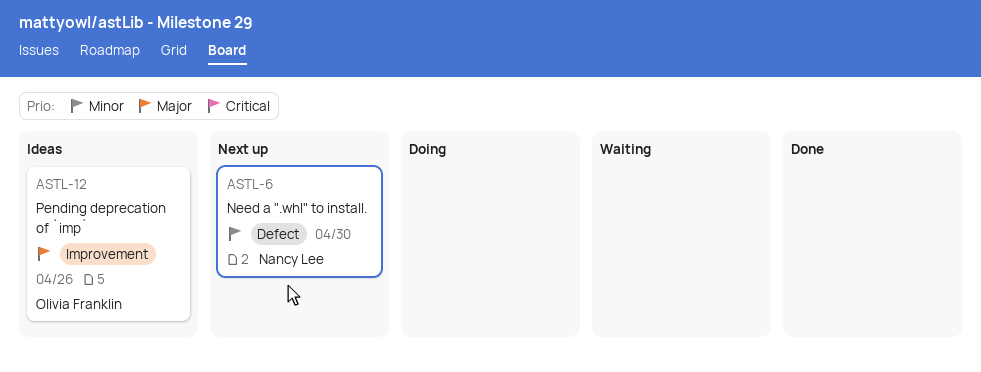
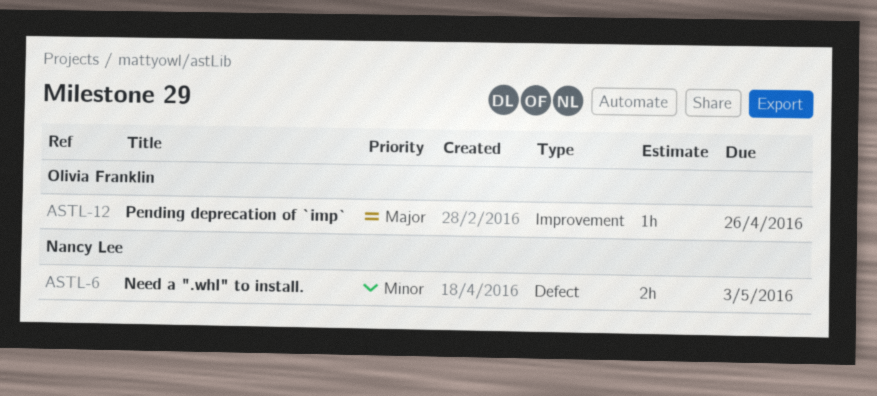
ASTL-6, due: Apr 30 -> May 3

